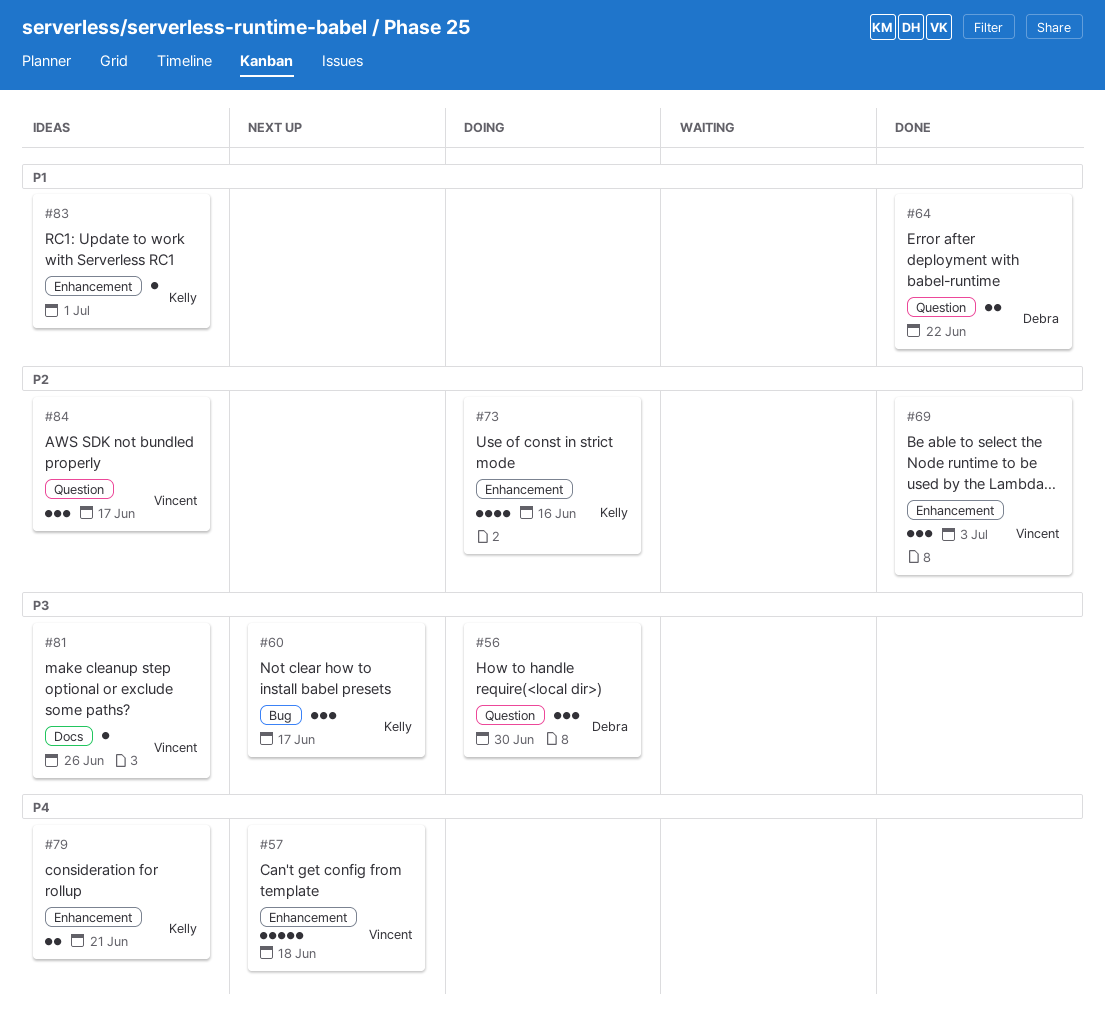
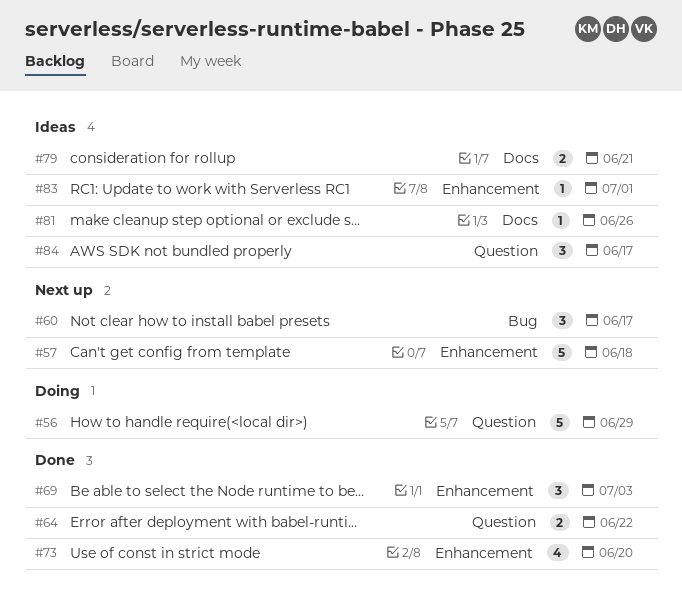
#56, estimate: 3 -> 5
#56, due: Jun 30 -> Jun 29
#73, status: Doing -> Done
#73, due: Jun 16 -> Jun 20
#79, label: Enhancement -> Docs

